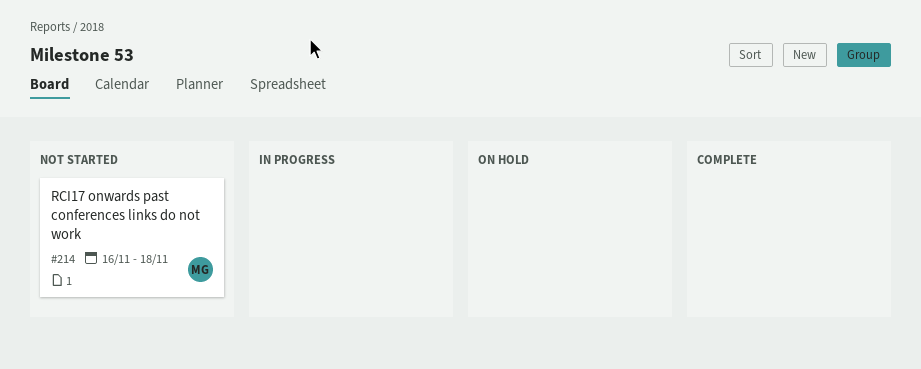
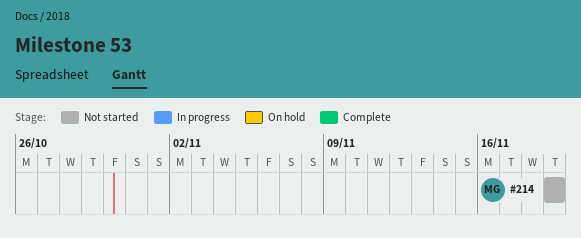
#214, start: Nov 16 -> Nov 19
#214, due: Nov 18 -> Nov 19

